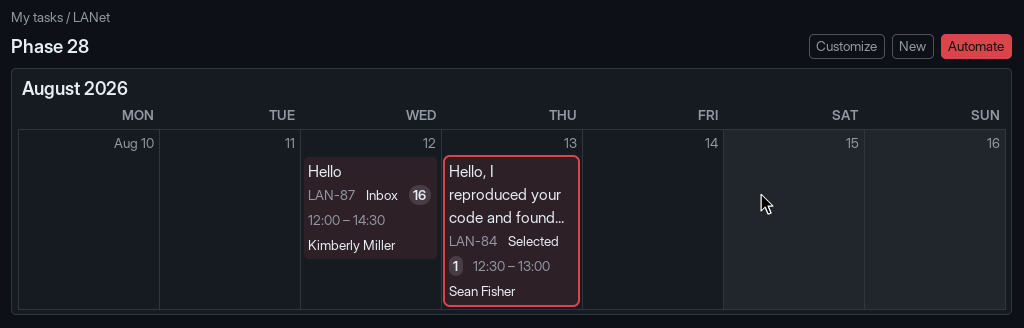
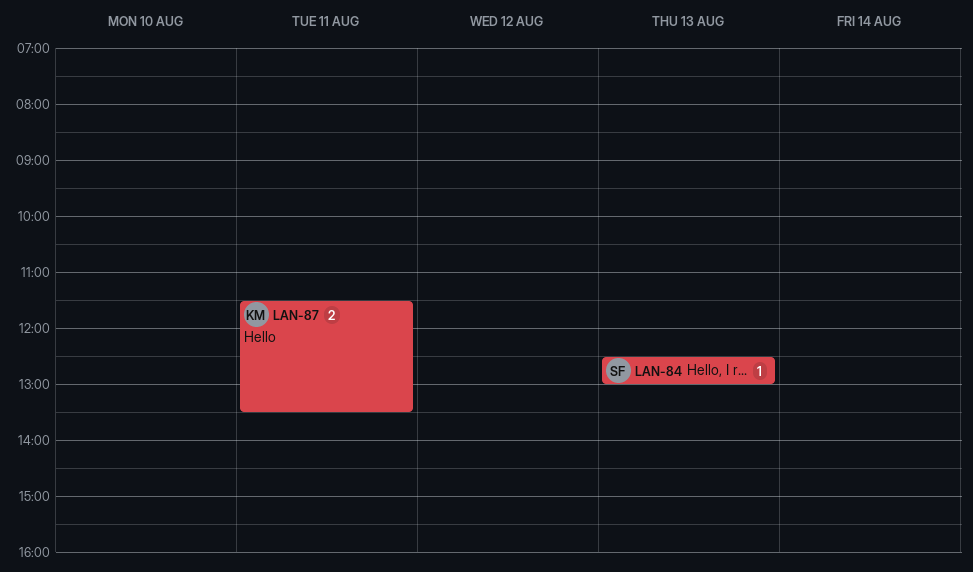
LAN-87, estimate: 16 -> 2
LAN-87, day: Aug 12 -> Aug 11
LAN-87, begins: 12:00 -> 11:30
LAN-87, ends: 14:30 -> 13:30

